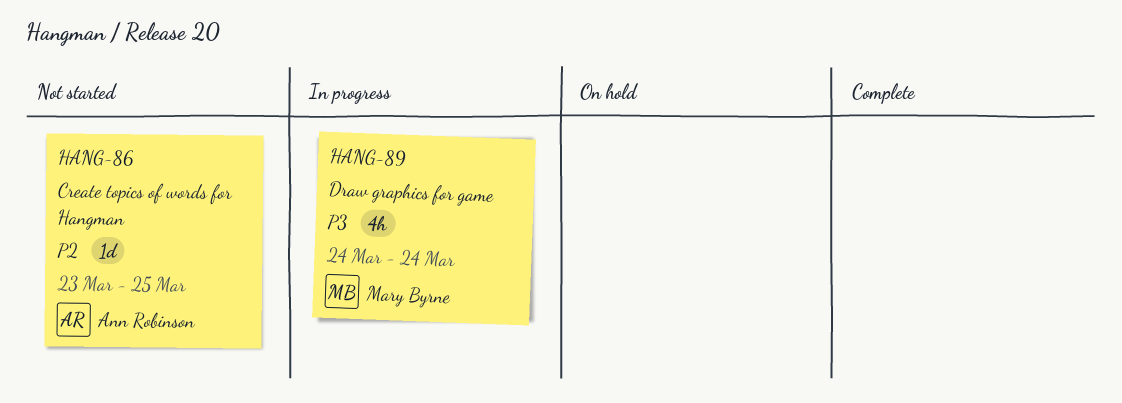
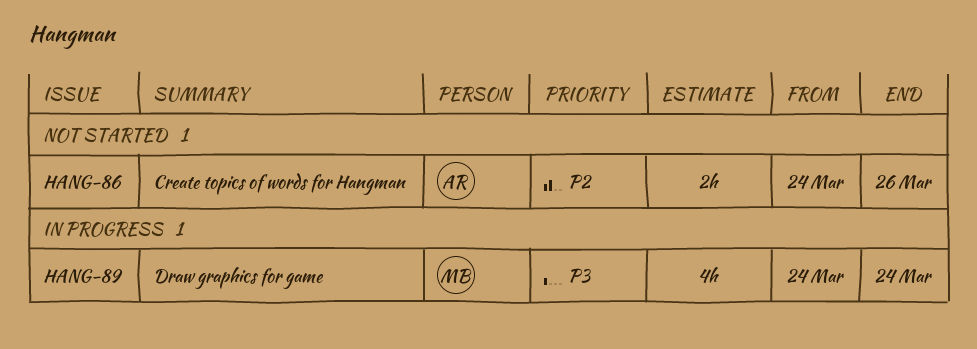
HANG-86, estimate: 1d -> 2h
HANG-86, start: Mar 23 -> Mar 24
HANG-86, due: Mar 25 -> Mar 26

